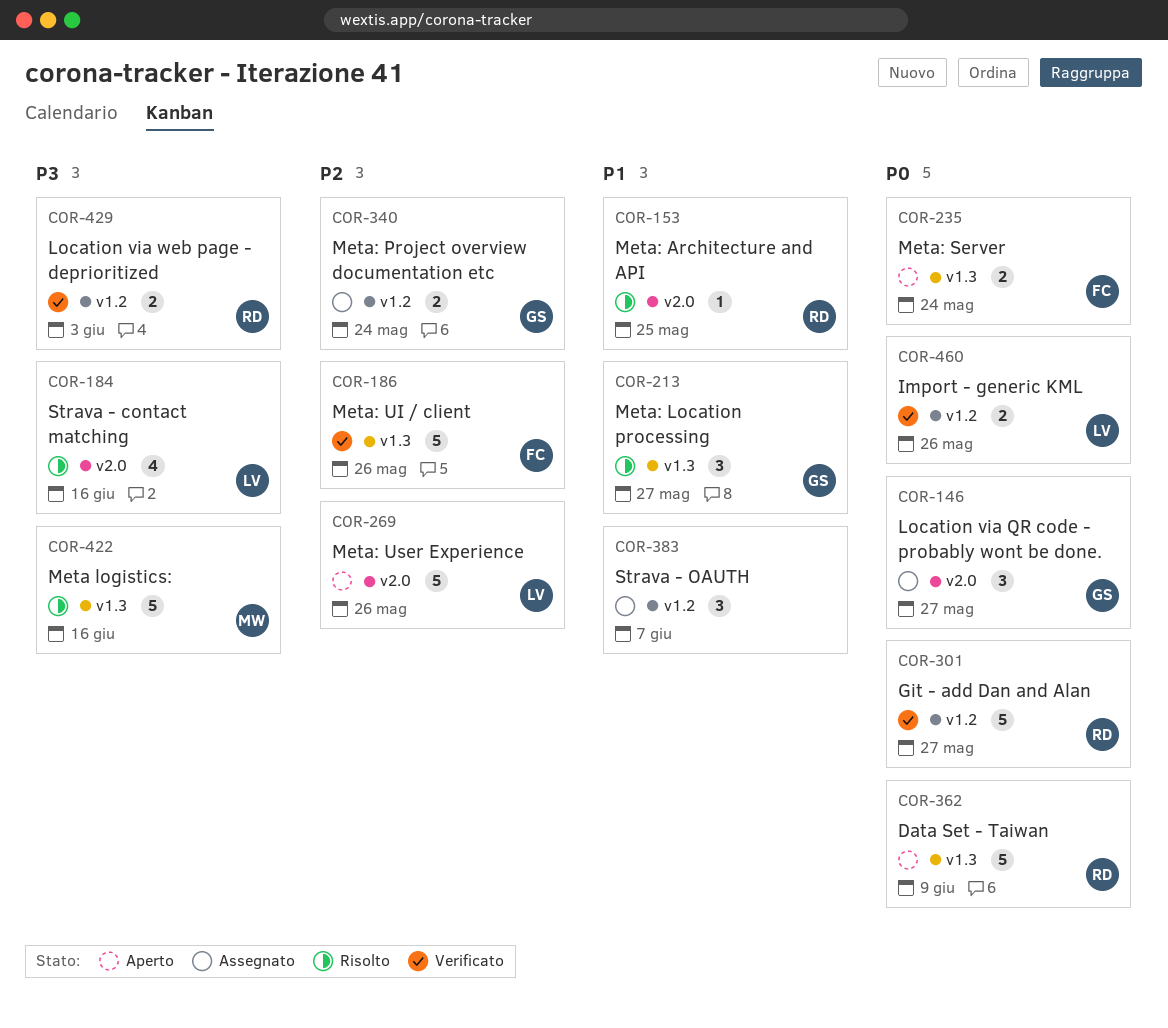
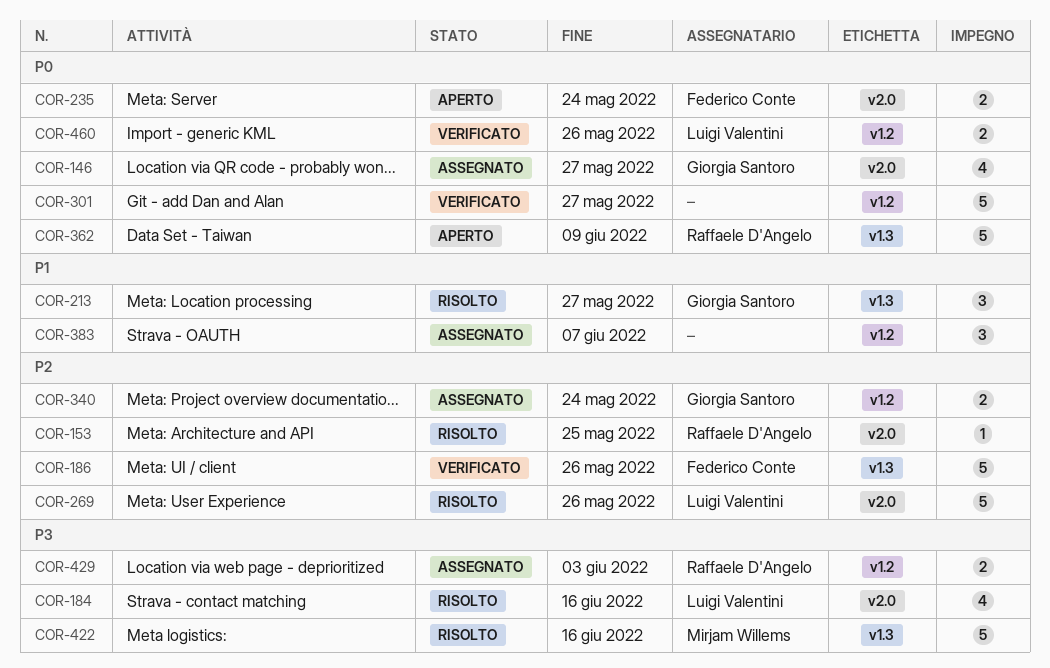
COR-146, estimate: 3 -> 4
COR-153, priority: P1 -> P2
COR-235, label: v1.3 -> v2.0
COR-269, status: Aperto -> Risolto
COR-301, owner: Raffaele D'Angelo -> none
COR-429, status: Verificato -> Assegnato

